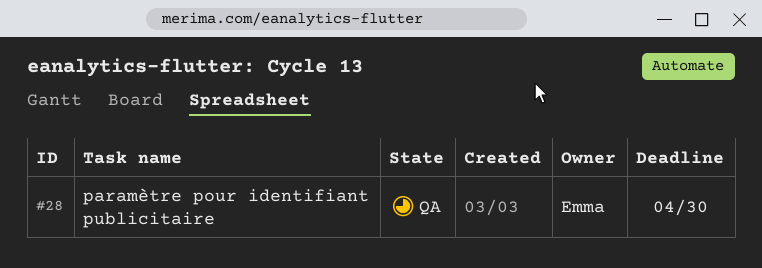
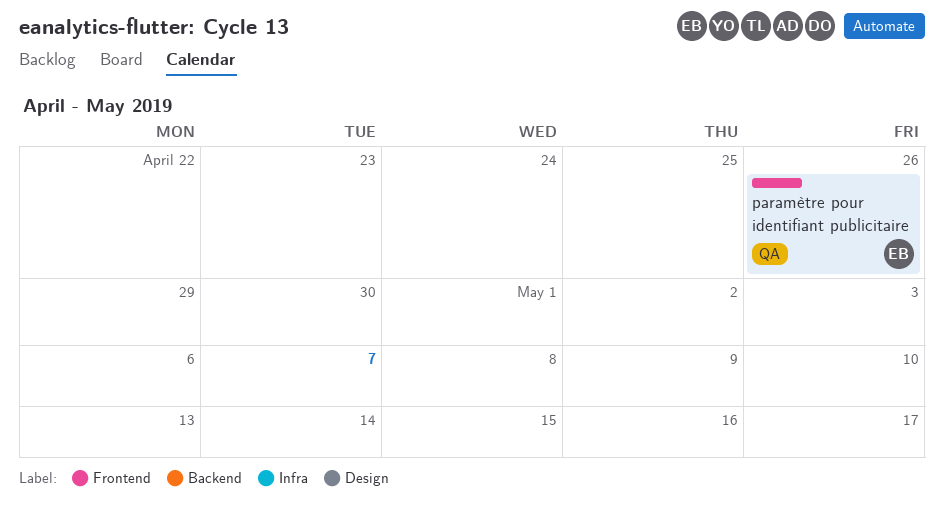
paramètre pour identifiant publicitaire, due: Apr 30 -> Apr 26

